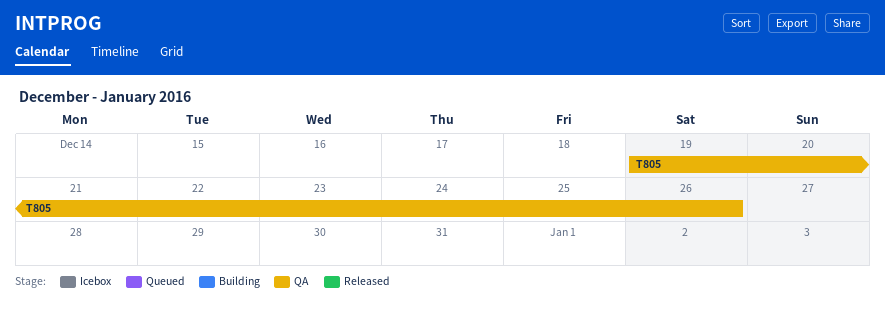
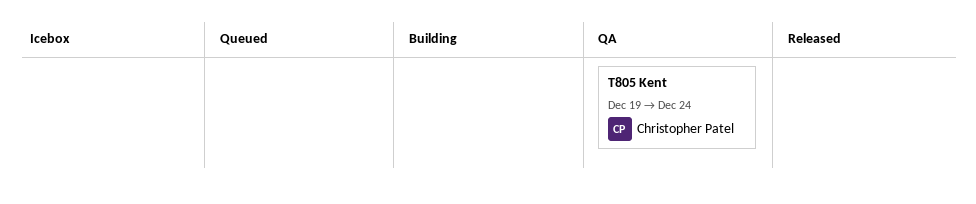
T805, due: Dec 26 -> Dec 24

